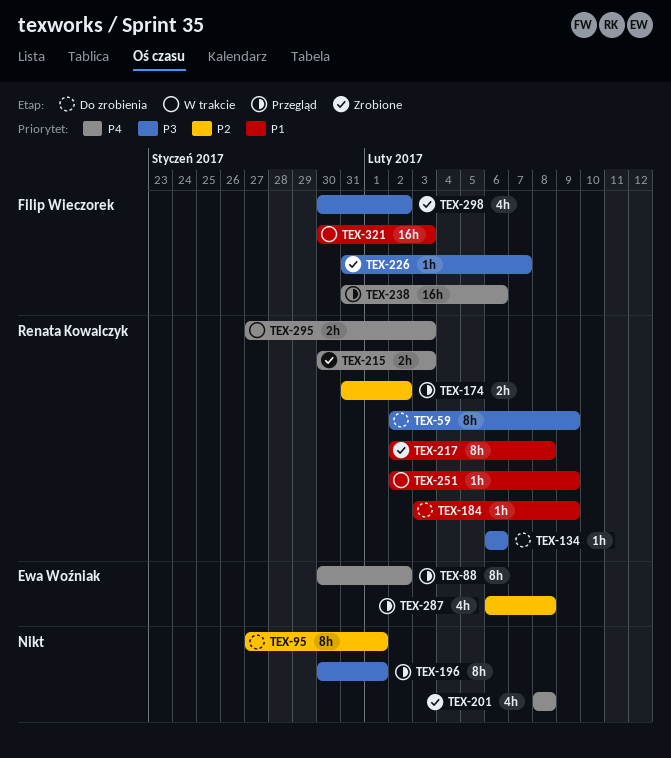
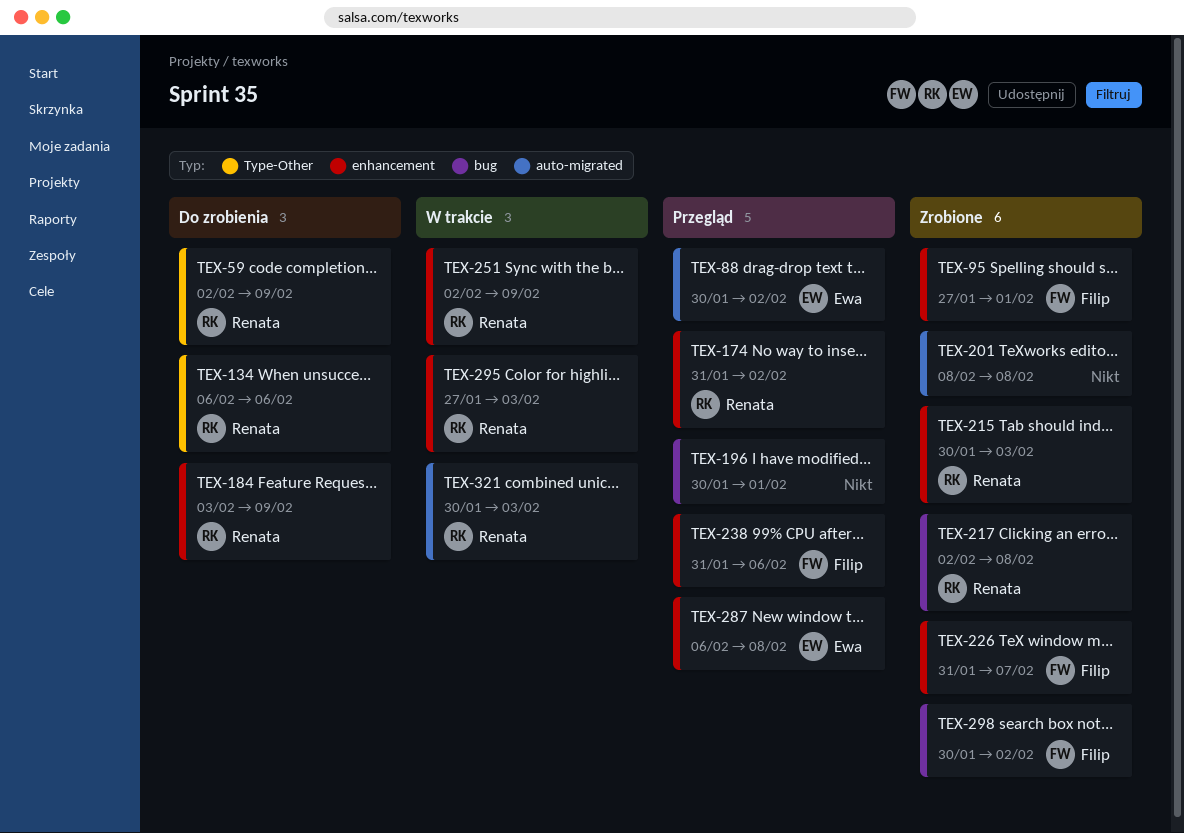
TEX-95, status: Do zrobienia -> Zrobione
TEX-95, owner: none -> Filip Wieczorek
TEX-321, owner: Filip Wieczorek -> Renata Kowalczyk

